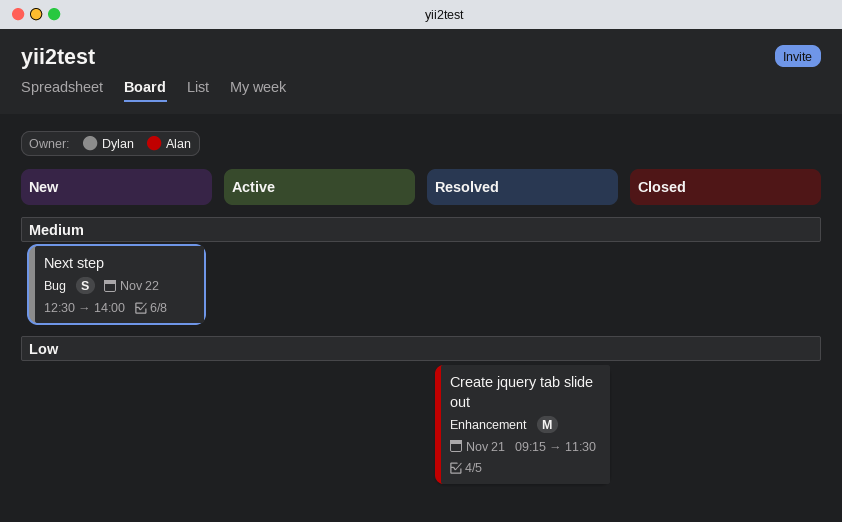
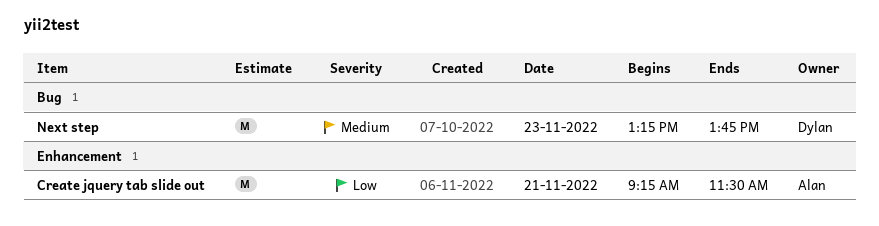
Next step, estimate: S -> M
Next step, day: Nov 22 -> Nov 23
Next step, begins: 12:30 -> 13:15
Next step, ends: 14:00 -> 13:45

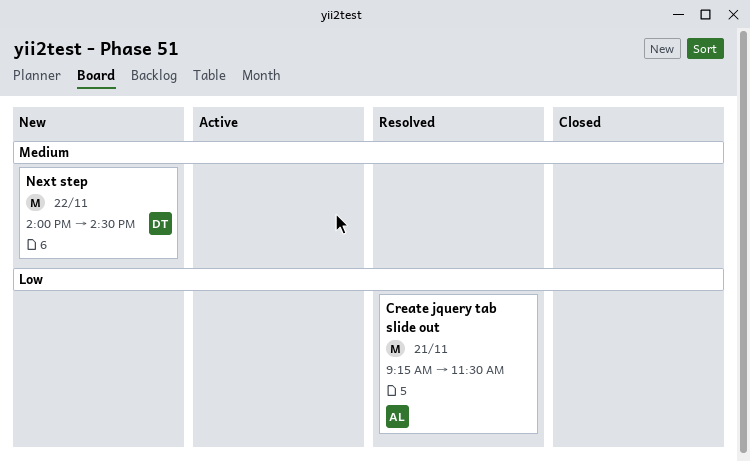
Next step, day: Nov 23 -> Nov 22
Next step, begins: 13:15 -> 14:00
Next step, ends: 13:45 -> 14:30

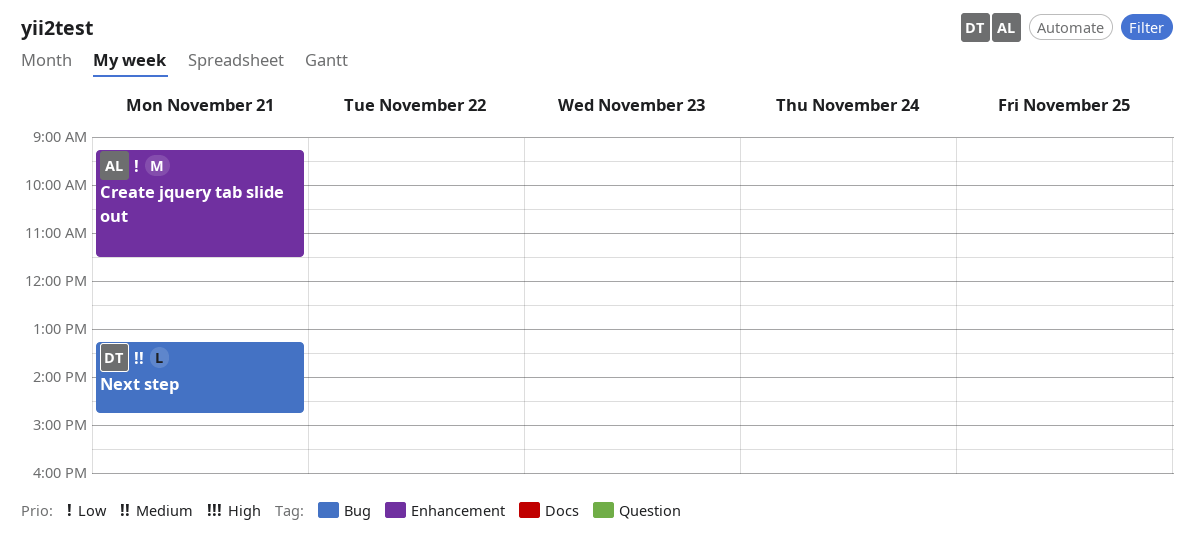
Next step, estimate: M -> L
Next step, day: Nov 22 -> Nov 21
Next step, begins: 14:00 -> 13:15
Next step, ends: 14:30 -> 14:45

